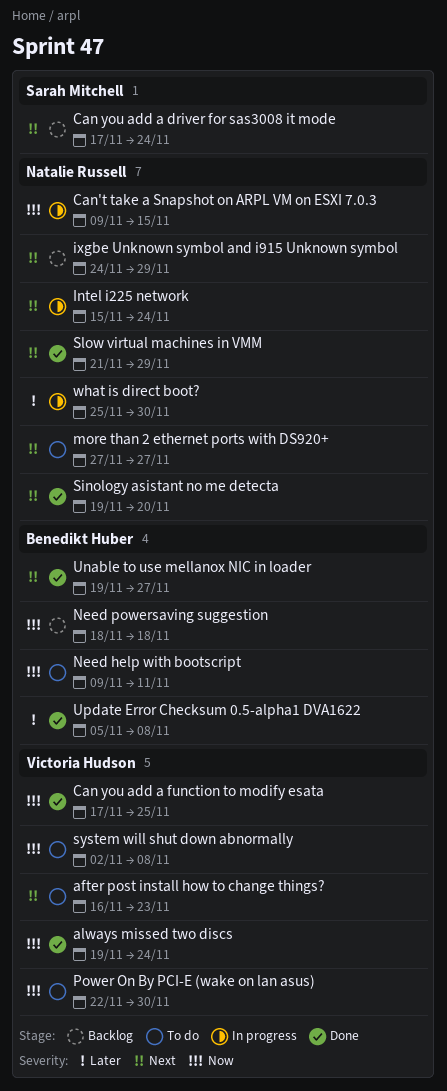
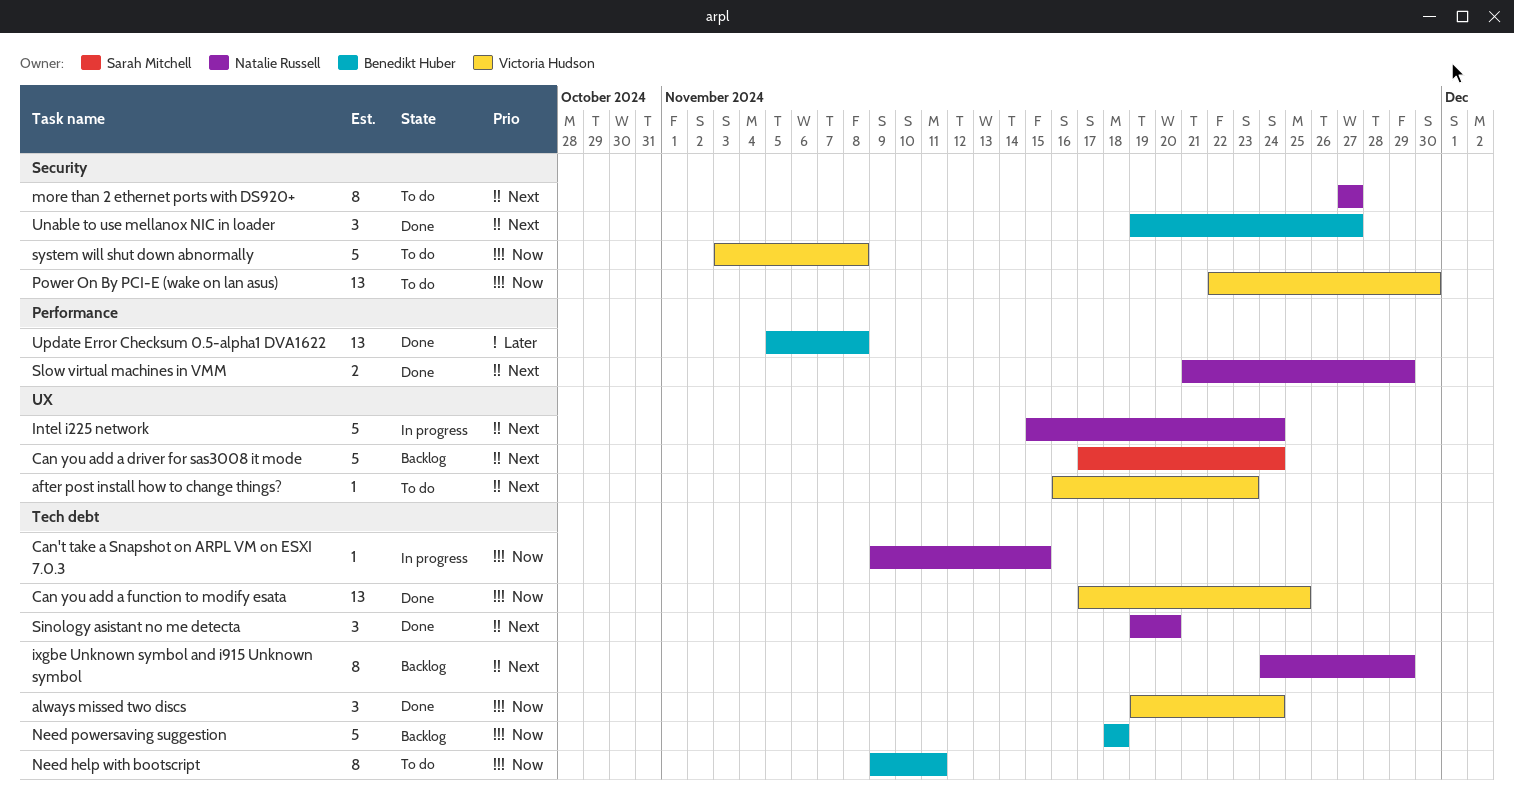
system will shut down abnormally, start: Nov 2 -> Nov 3
what is direct boot?: present -> none

